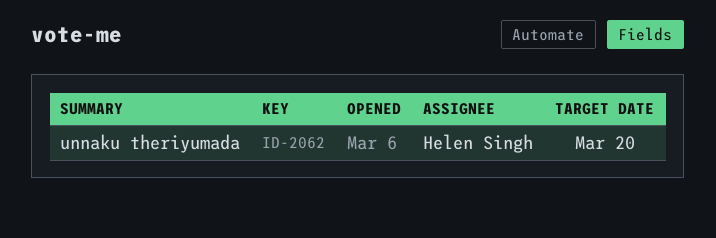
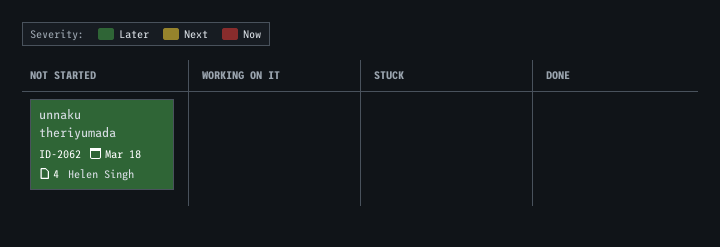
ID-2062, due: Mar 20 -> Mar 18

